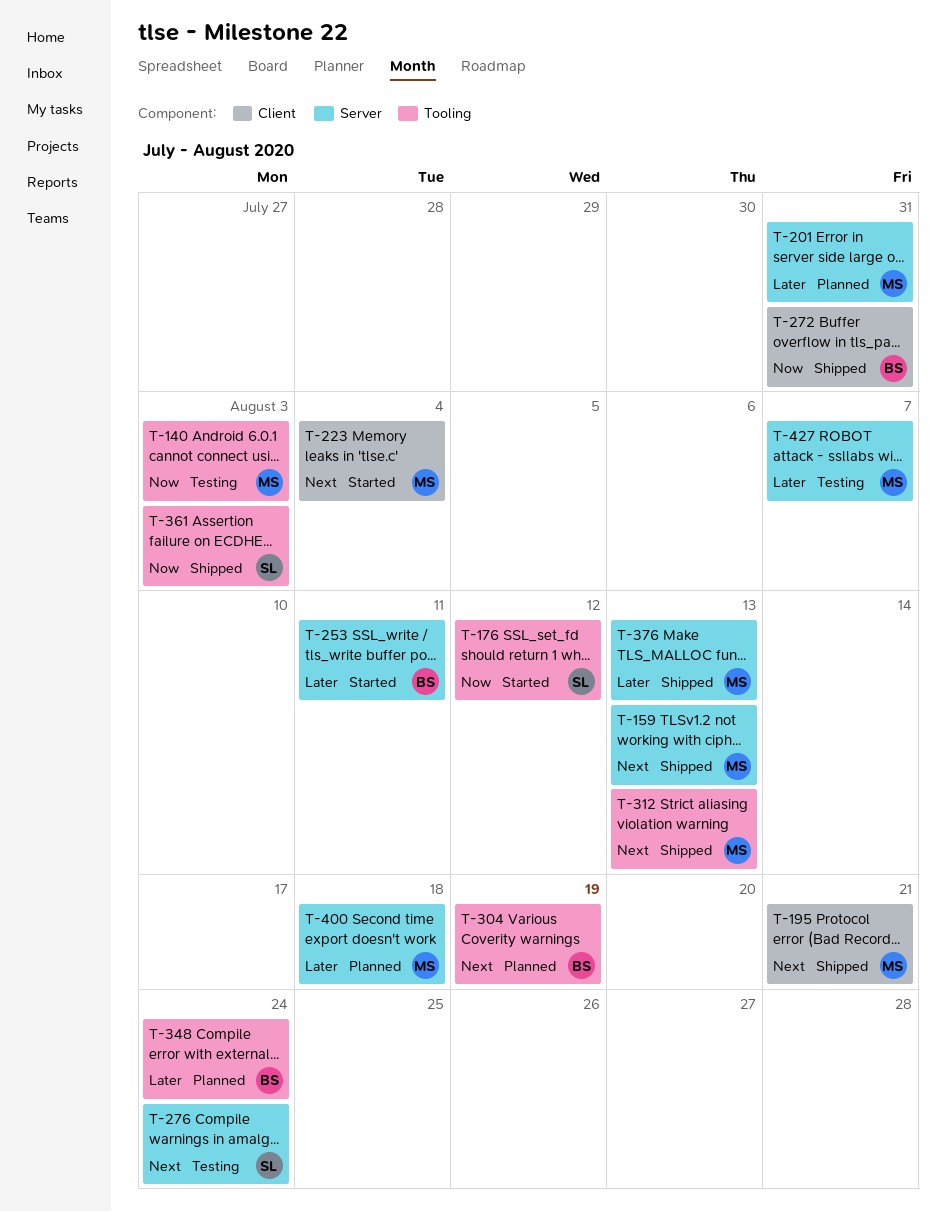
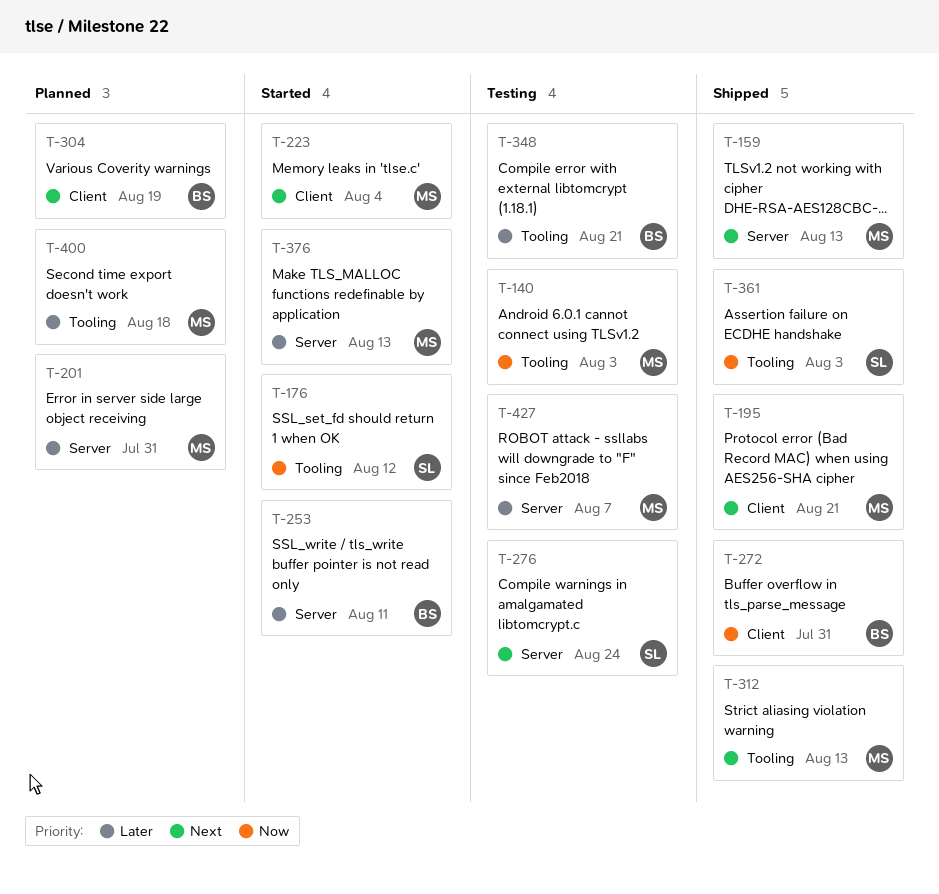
T-304, label: Tooling -> Client
T-348, status: Planned -> Testing
T-348, due: Aug 24 -> Aug 21
T-376, status: Shipped -> Started
T-400, label: Server -> Tooling

